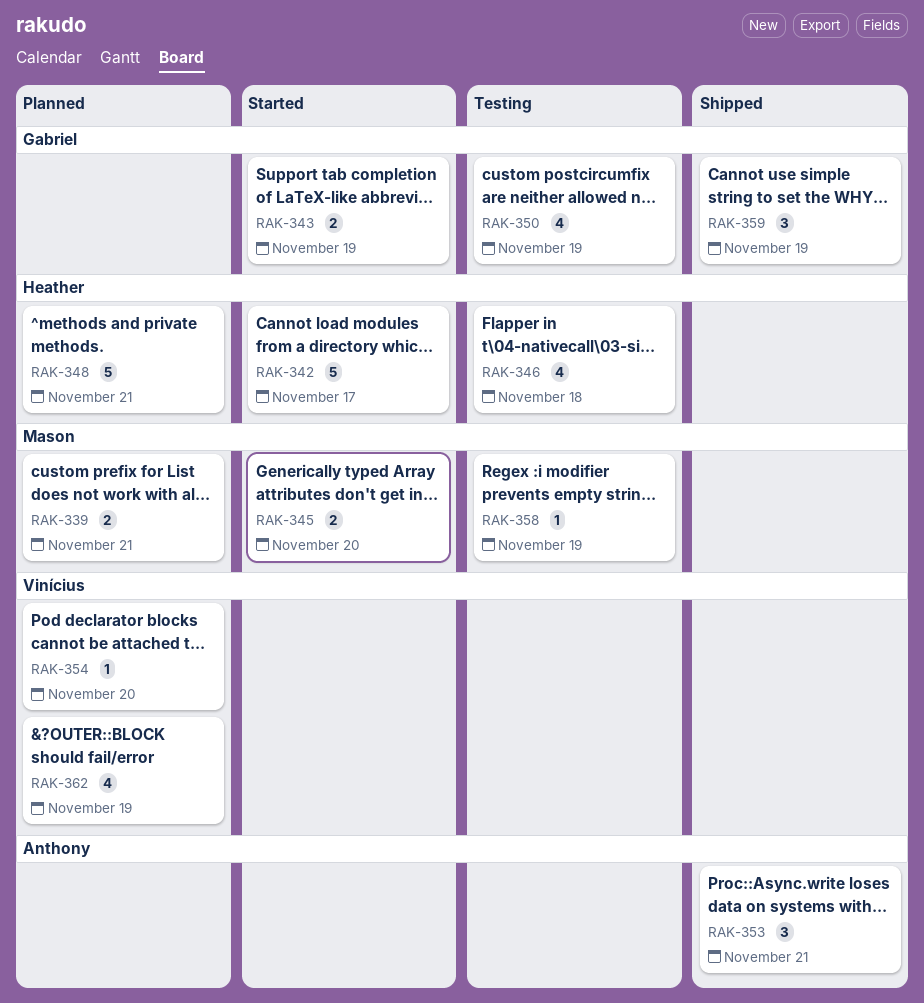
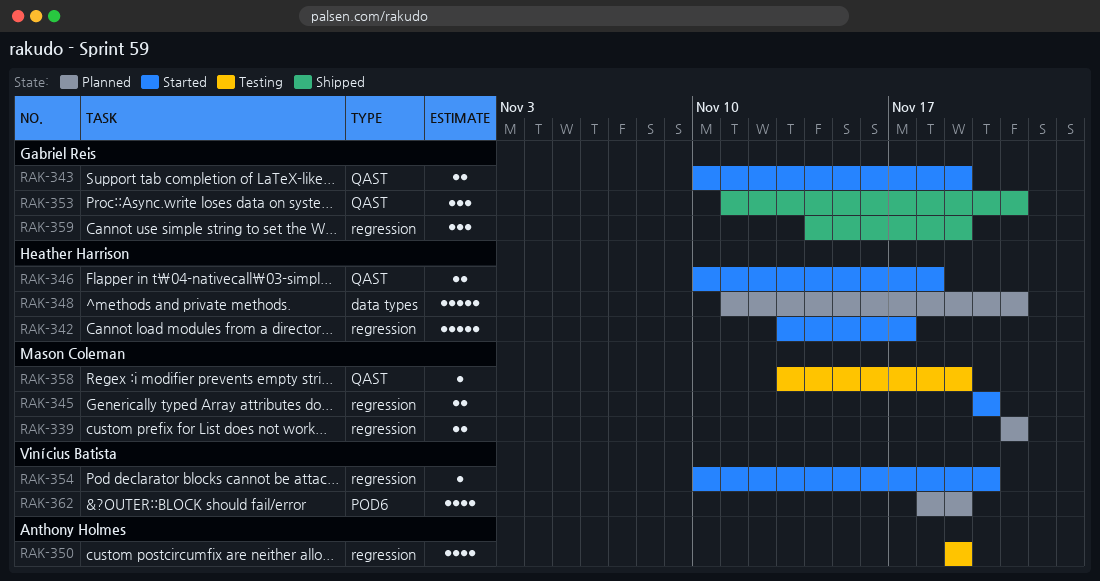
RAK-346, status: Testing -> Started
RAK-346, estimate: 4 -> 2
RAK-350, owner: Gabriel Reis -> Anthony Holmes
RAK-353, owner: Anthony Holmes -> Gabriel Reis
RAK-354, status: Planned -> Started

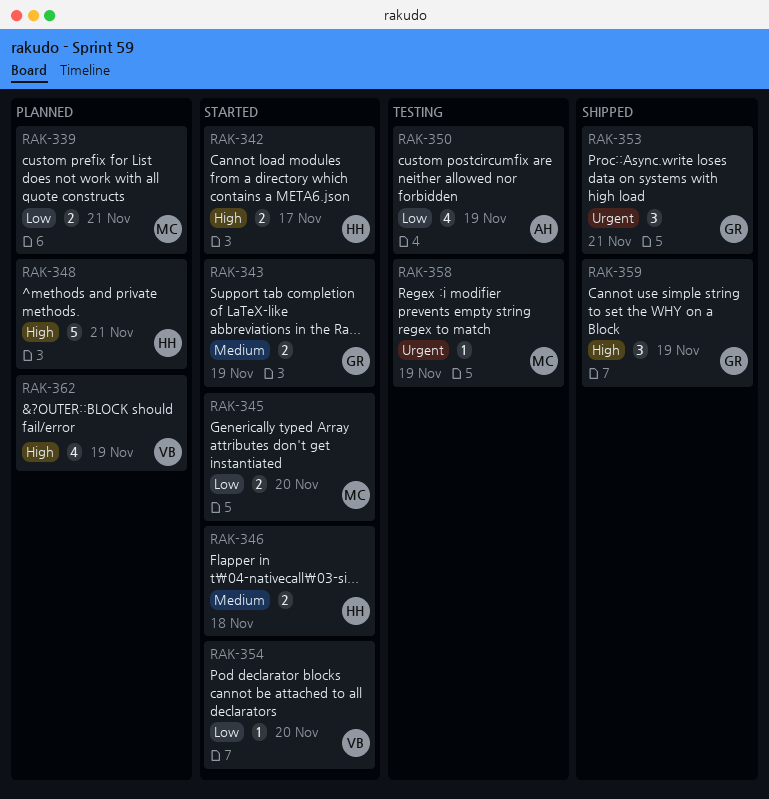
RAK-342, estimate: 5 -> 2

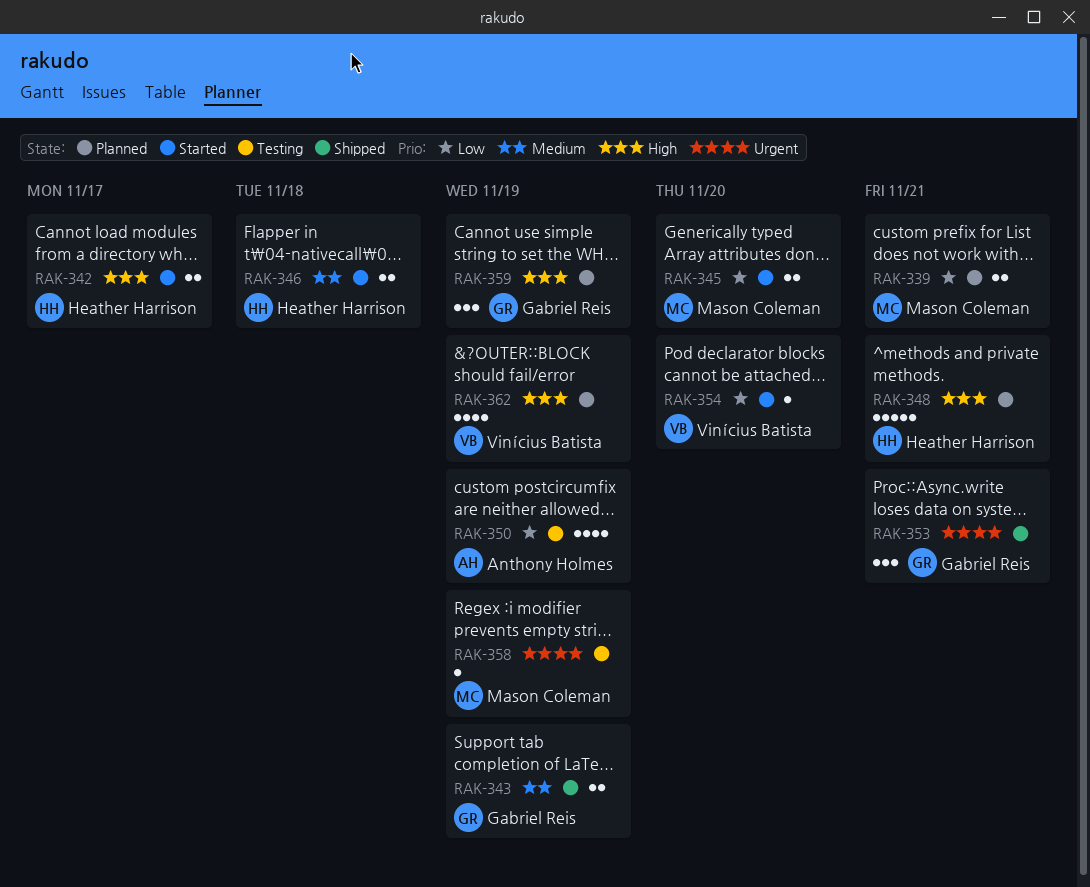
RAK-343, status: Started -> Shipped
RAK-359, status: Shipped -> Planned

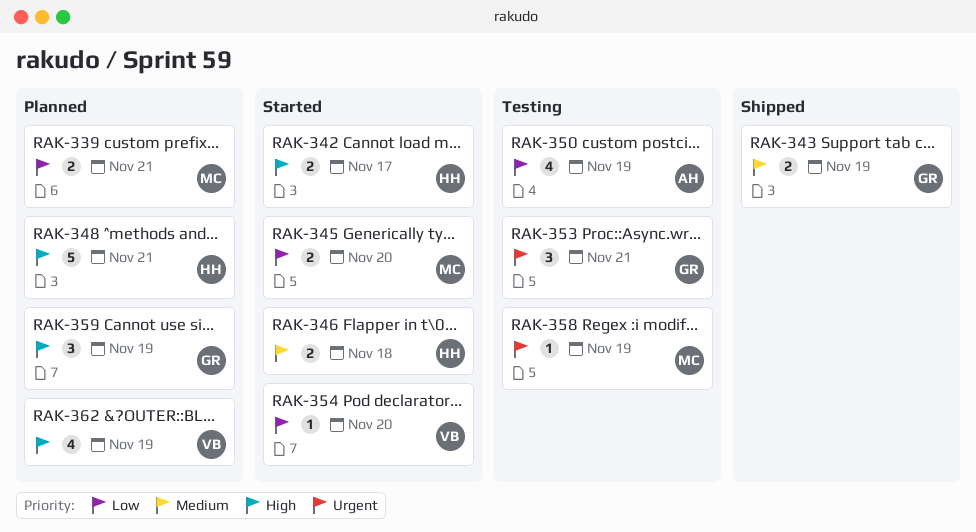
RAK-353, status: Shipped -> Testing

